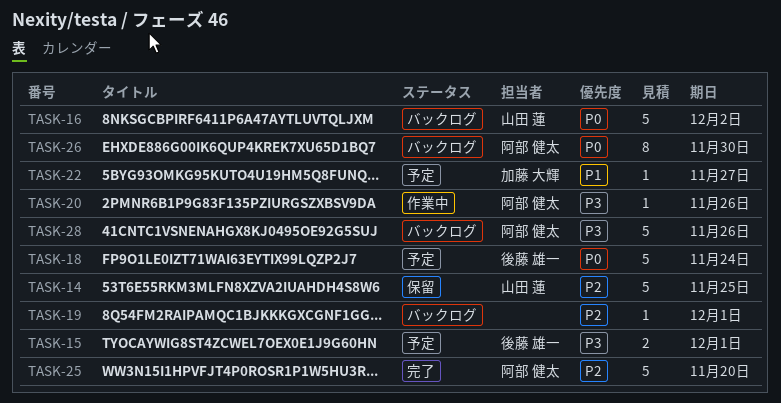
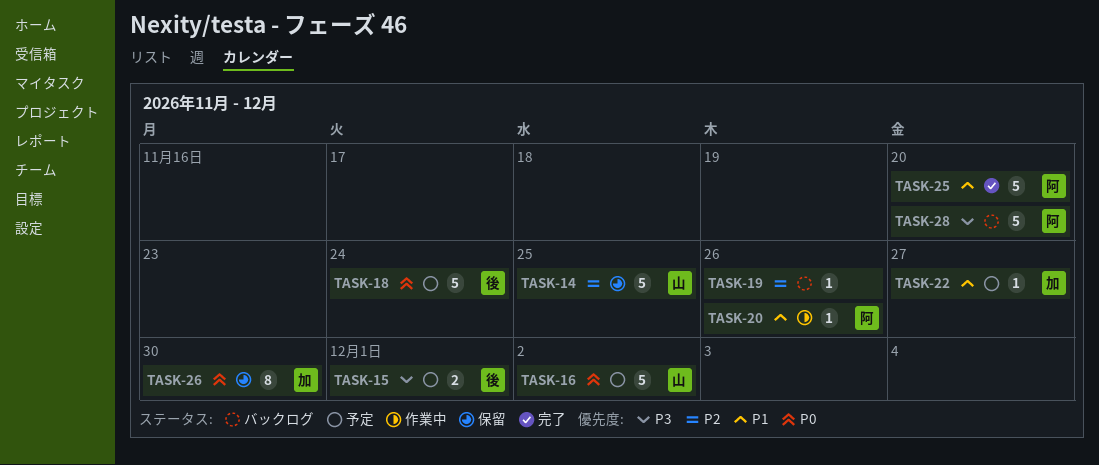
TASK-16, status: バックログ -> 予定
TASK-19, due: Dec 1 -> Nov 26
TASK-20, priority: P3 -> P1
TASK-25, priority: P2 -> P1
TASK-26, status: バックログ -> 保留
TASK-26, owner: 阿部 健太 -> 加藤 大輝
TASK-28, due: Nov 26 -> Nov 20

